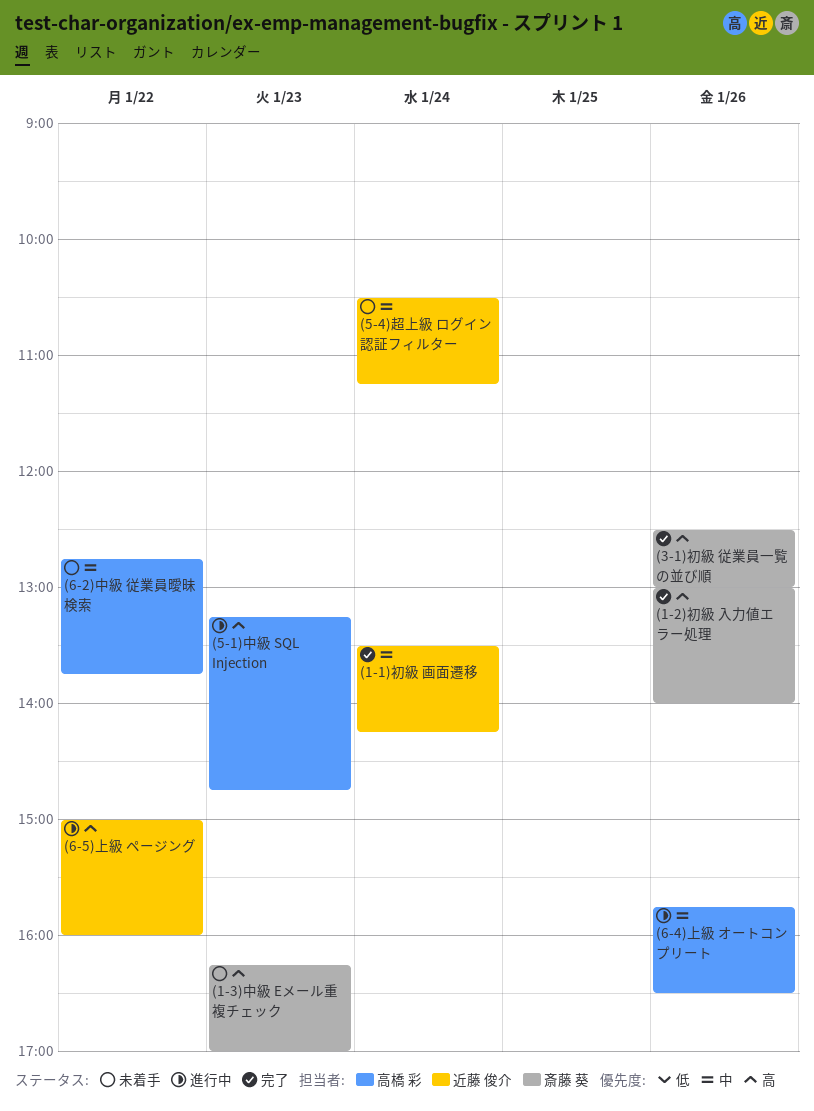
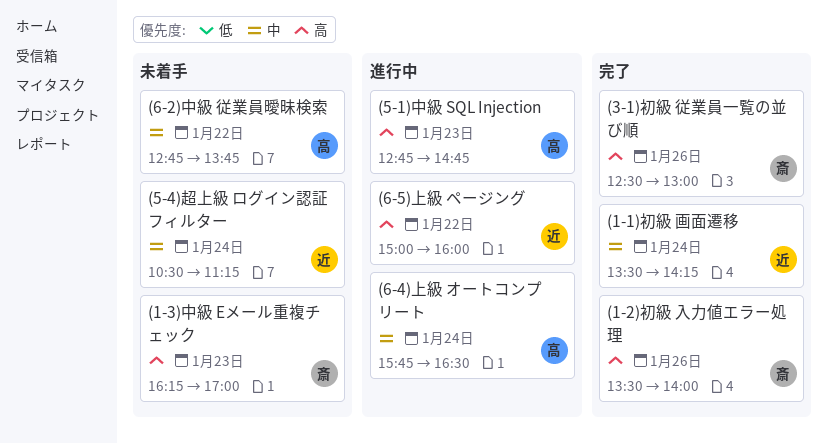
(1-2)初級 入力値エラー処理, begins: 13:00 -> 13:30
(5-1)中級 SQL Injection, begins: 13:15 -> 12:45
(6-4)上級 オートコンプリート, day: Jan 26 -> Jan 24

